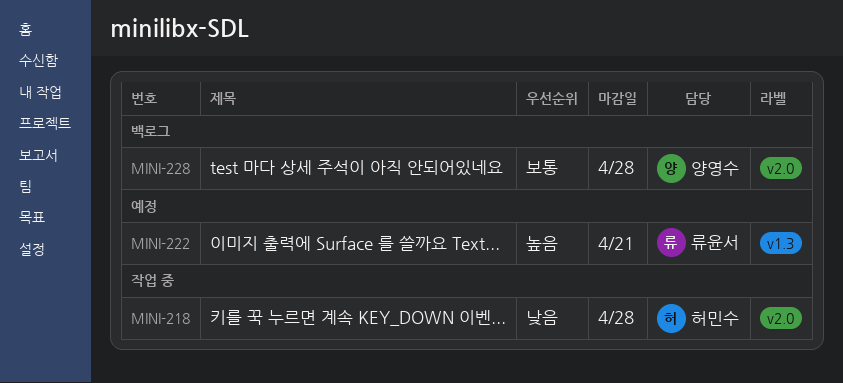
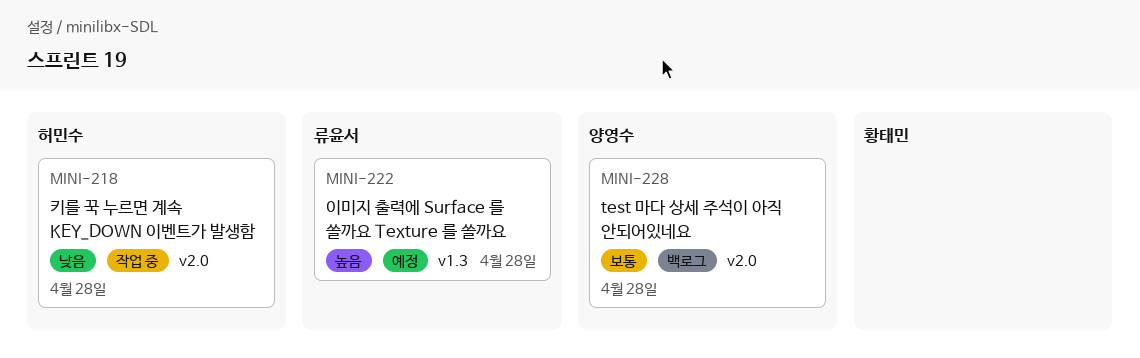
MINI-222, due: Apr 21 -> Apr 28

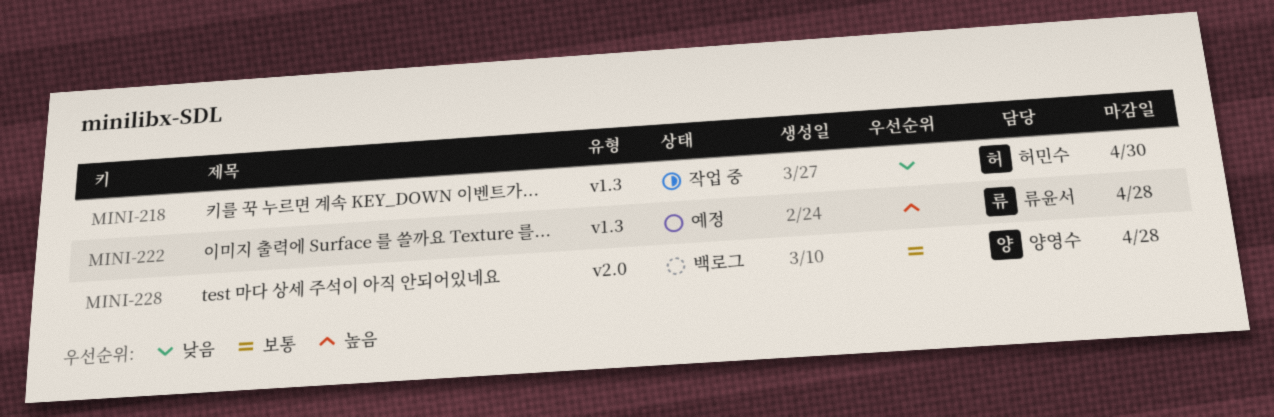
MINI-218, label: v2.0 -> v1.3
MINI-218, due: Apr 28 -> Apr 30

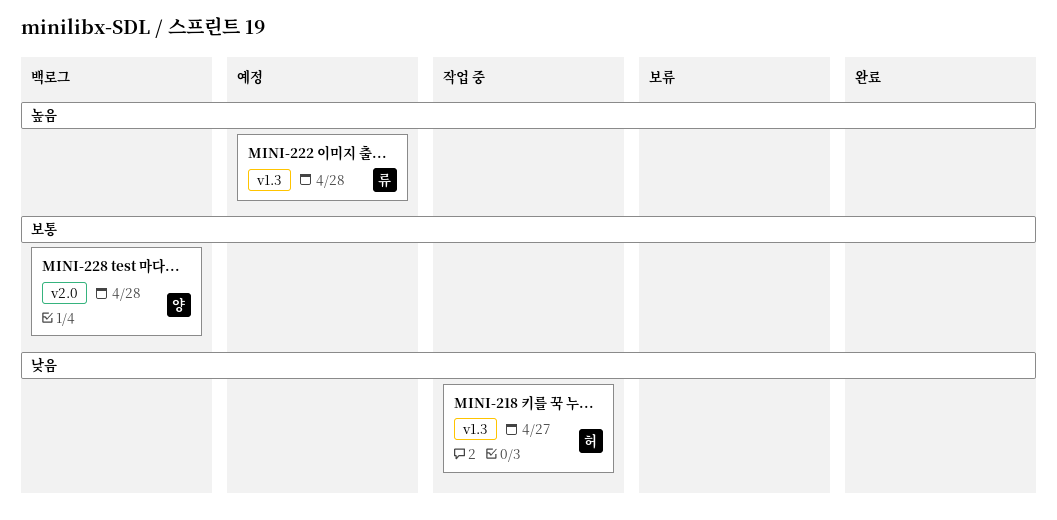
MINI-218, due: Apr 30 -> Apr 27

